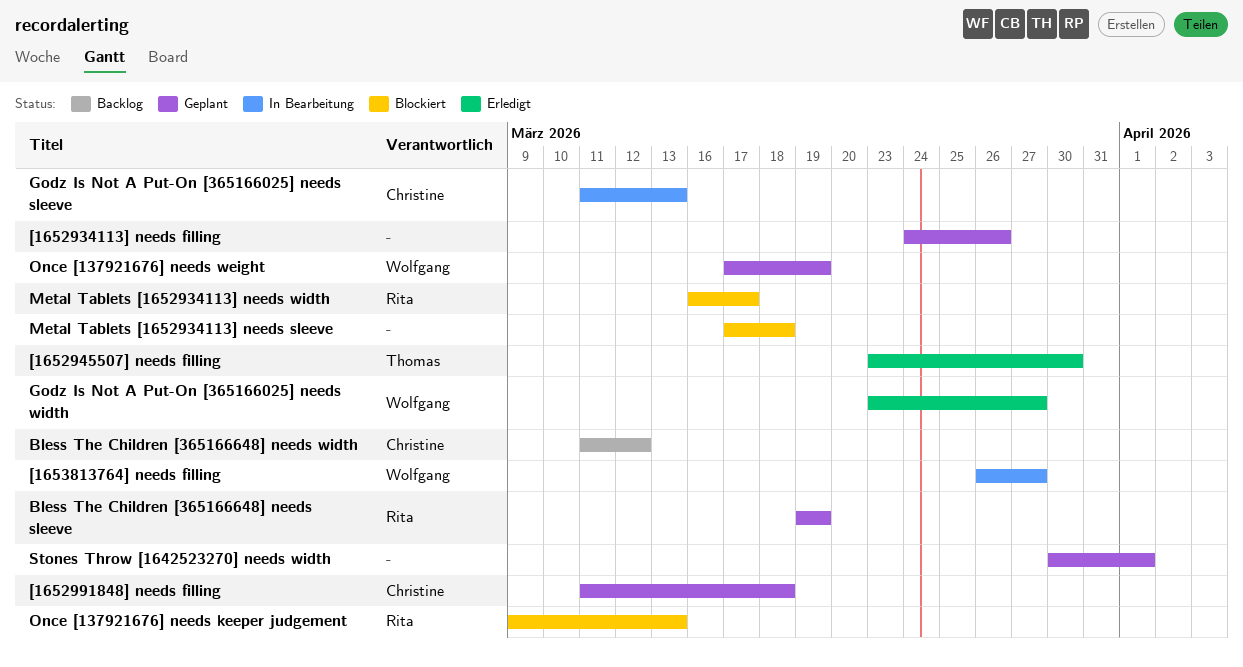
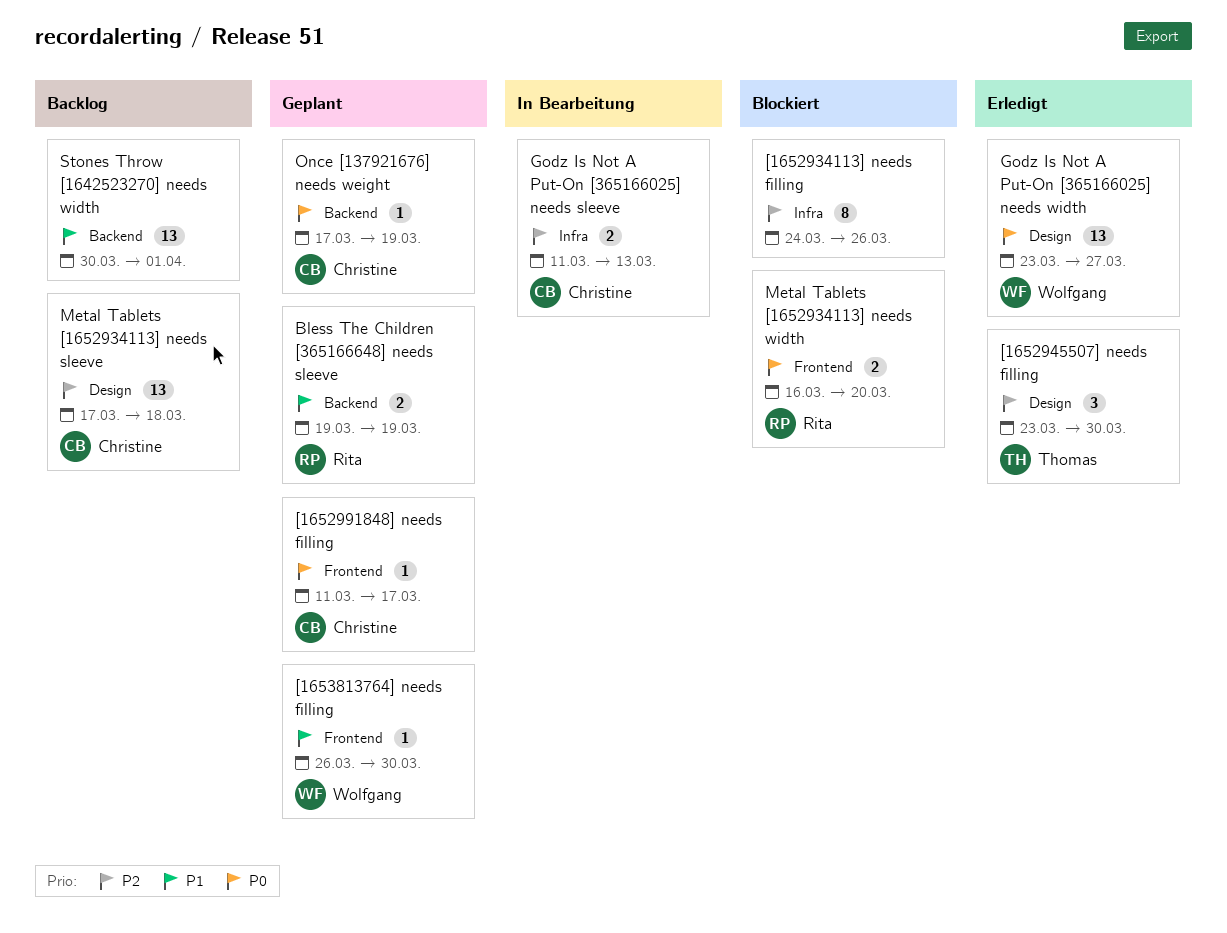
[1652934113] needs filling, status: Geplant -> Blockiert
[1652991848] needs filling, due: Mar 18 -> Mar 17
[1653813764] needs filling, status: In Bearbeitung -> Geplant
[1653813764] needs filling, due: Mar 27 -> Mar 30
Bless The Children [365166648] needs width: present -> none
Metal Tablets [1652934113] needs sleeve, status: Blockiert -> Backlog
Metal Tablets [1652934113] needs sleeve, owner: none -> Christine
Metal Tablets [1652934113] needs width, due: Mar 17 -> Mar 20
Once [137921676] needs keeper judgement: present -> none
Once [137921676] needs weight, owner: Wolfgang -> Christine
Stones Throw [1642523270] needs width, status: Geplant -> Backlog

